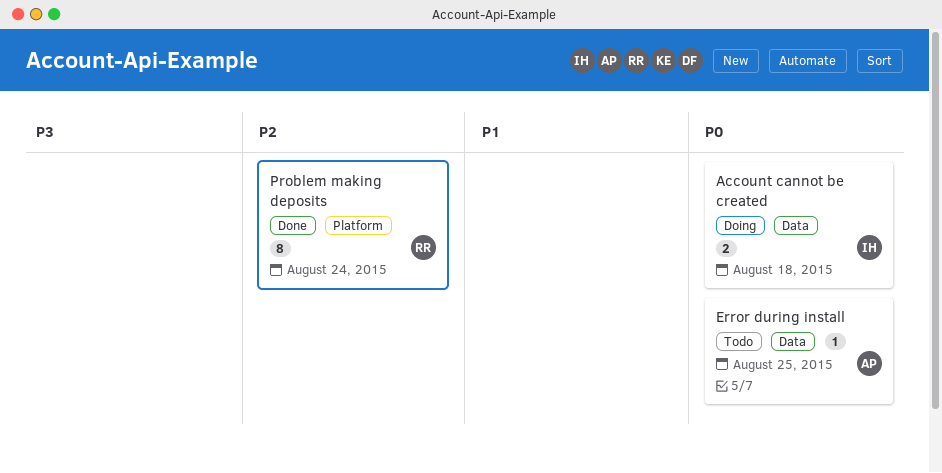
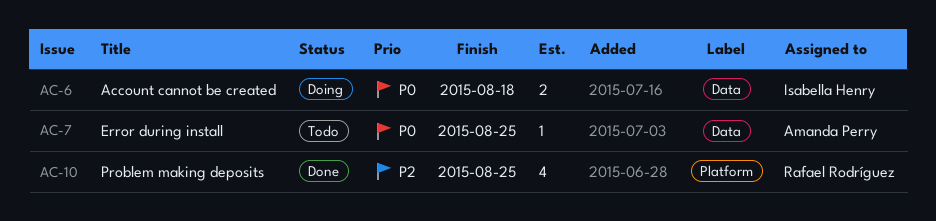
Problem making deposits, estimate: 8 -> 4
Problem making deposits, due: Aug 24 -> Aug 25

